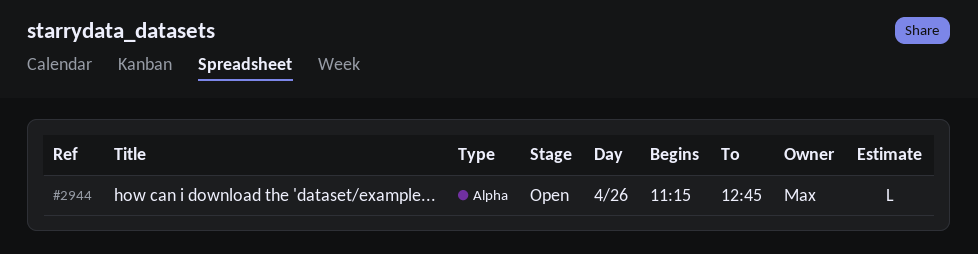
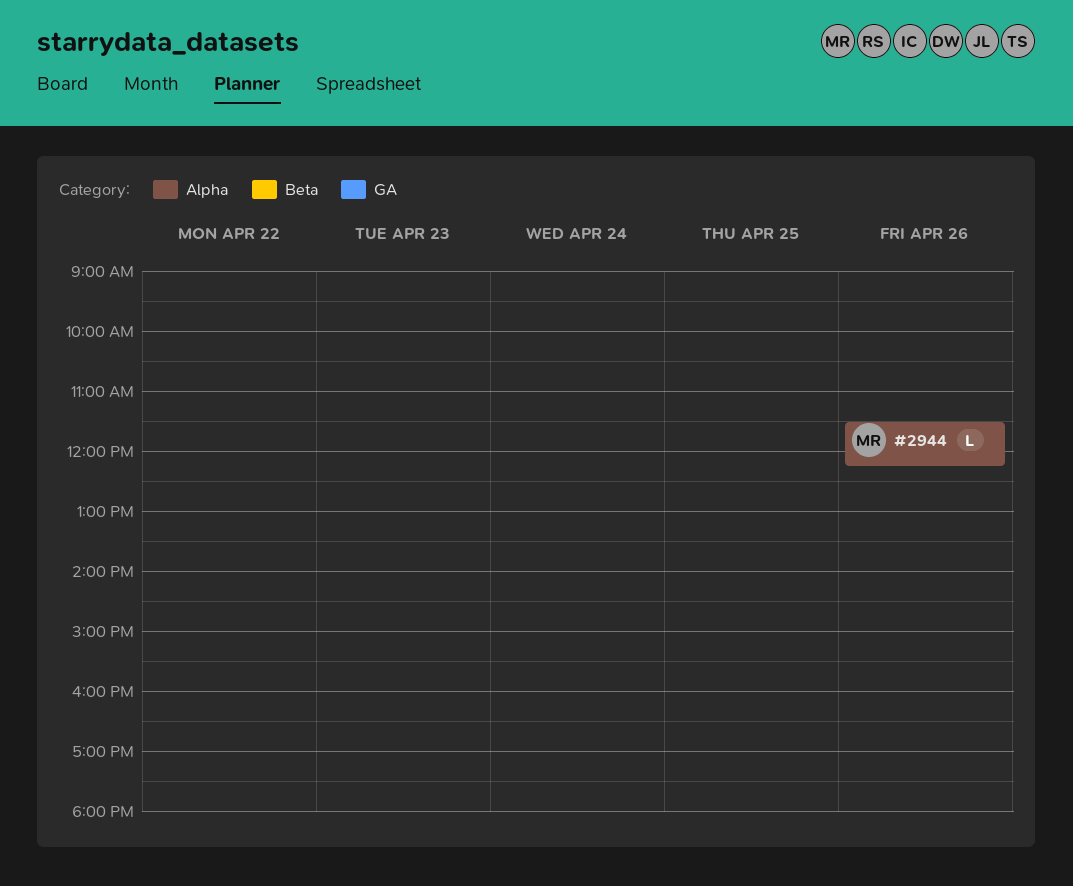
#2944, begins: 11:15 -> 11:30
#2944, ends: 12:45 -> 12:15

